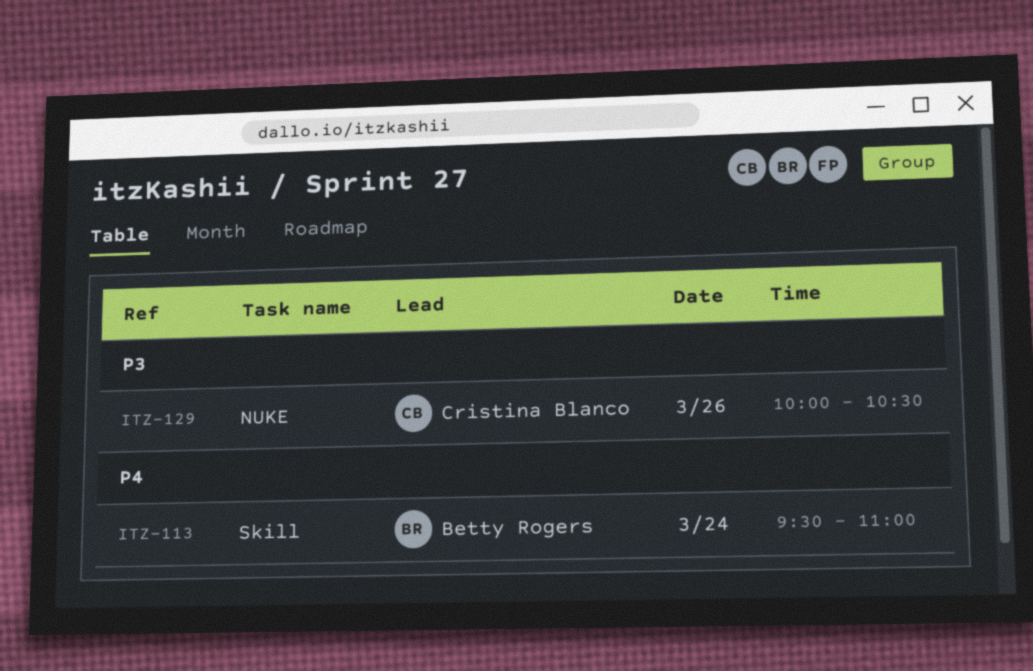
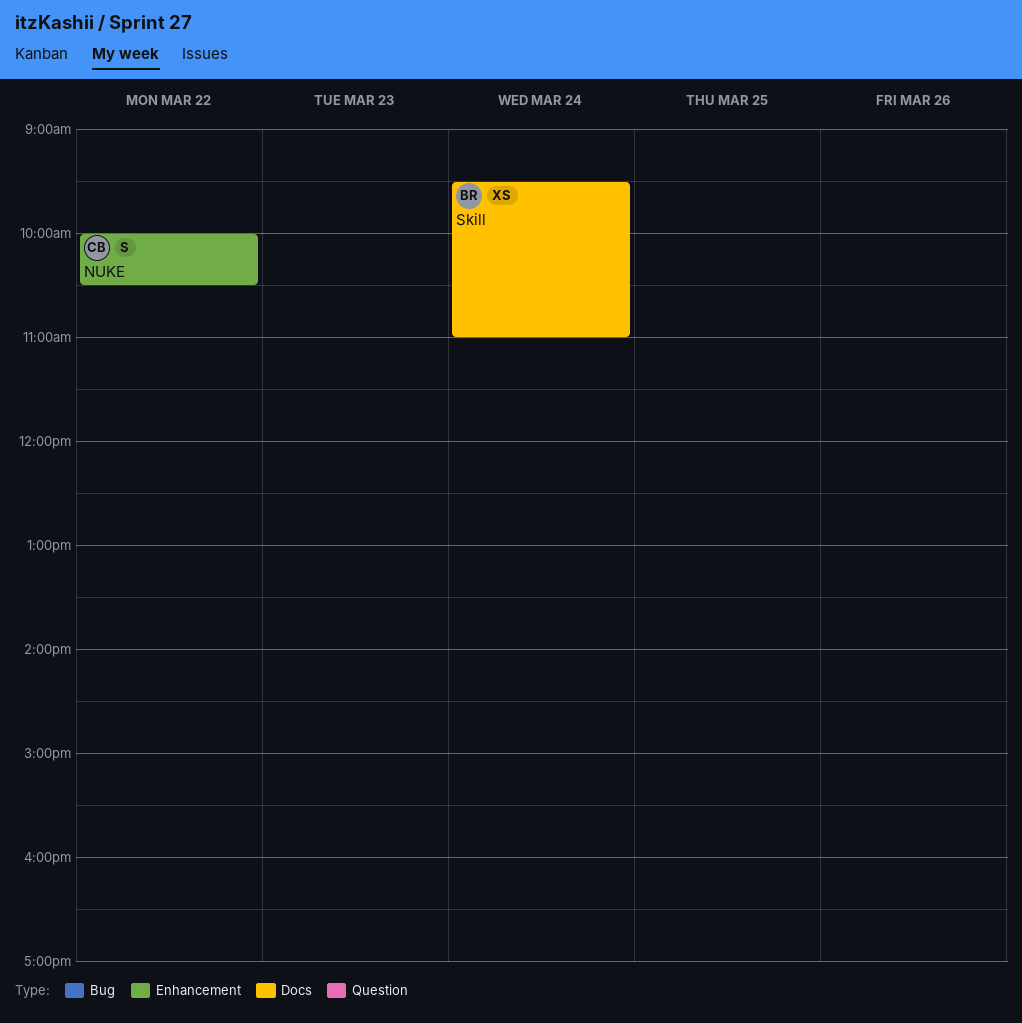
NUKE, day: Mar 26 -> Mar 22

